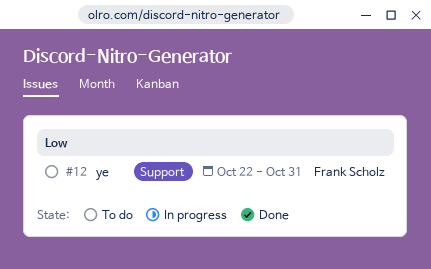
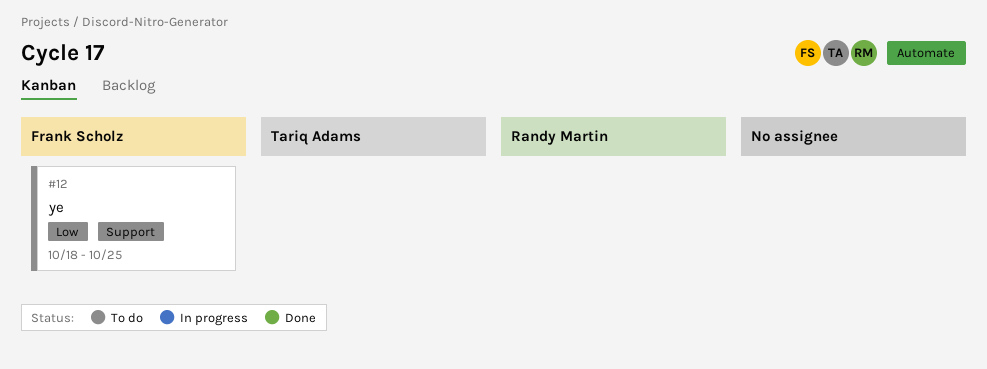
#12, start: Oct 22 -> Oct 18
#12, due: Oct 31 -> Oct 25

